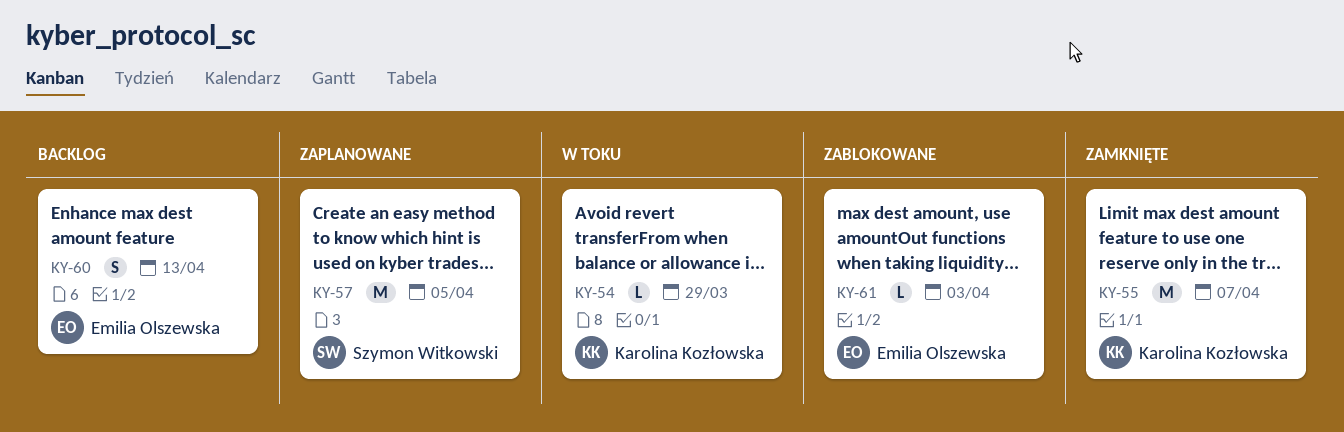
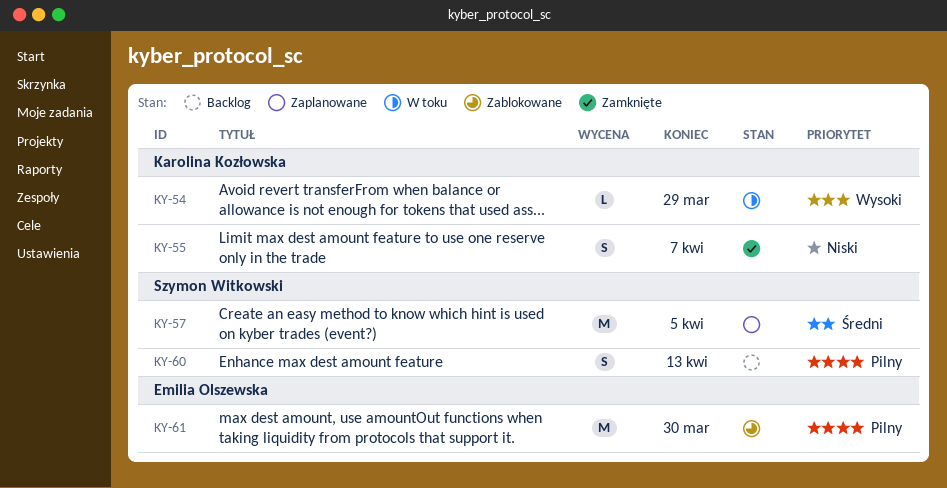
KY-55, estimate: M -> S
KY-60, owner: Emilia Olszewska -> Szymon Witkowski
KY-61, estimate: L -> M
KY-61, due: Apr 3 -> Mar 30

